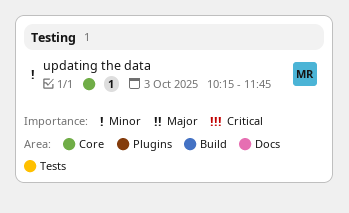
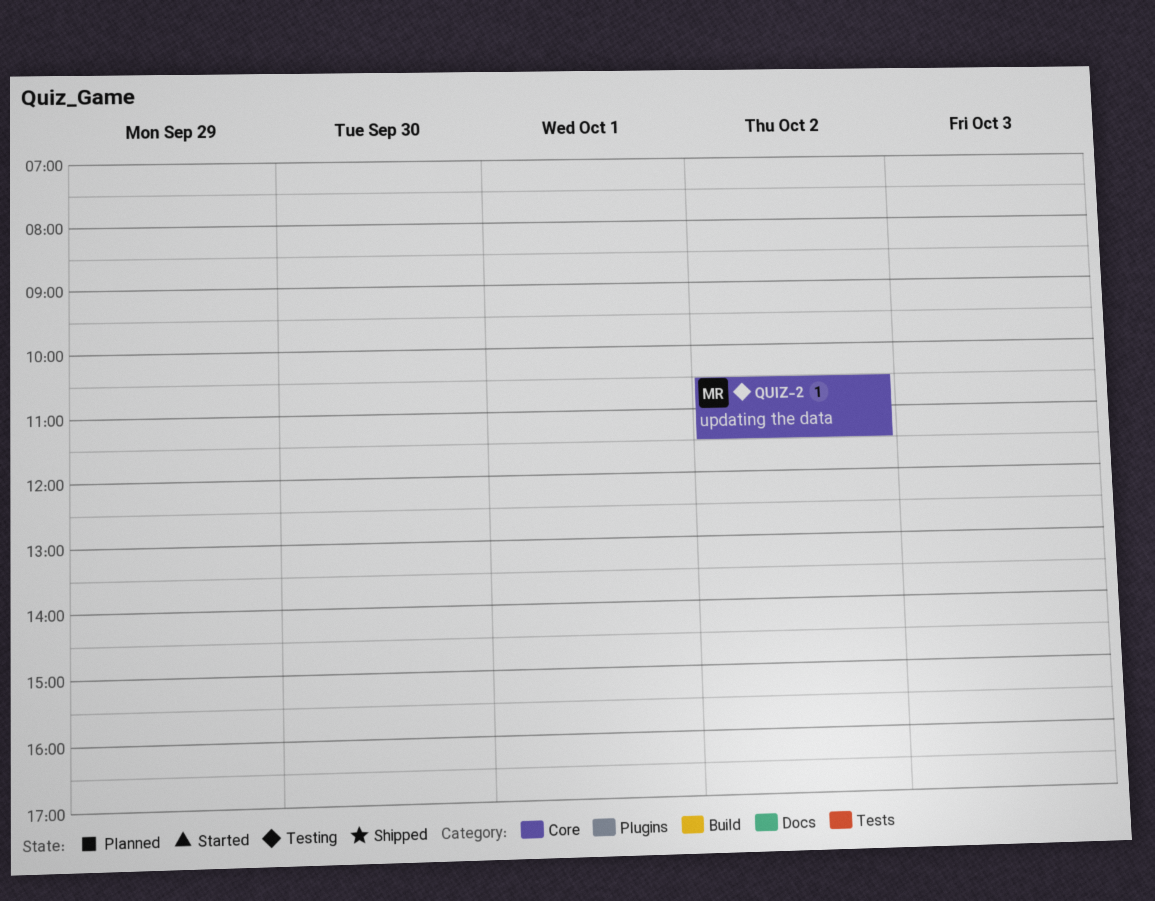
updating the data, day: Oct 3 -> Oct 2
updating the data, begins: 10:15 -> 10:30
updating the data, ends: 11:45 -> 11:30

